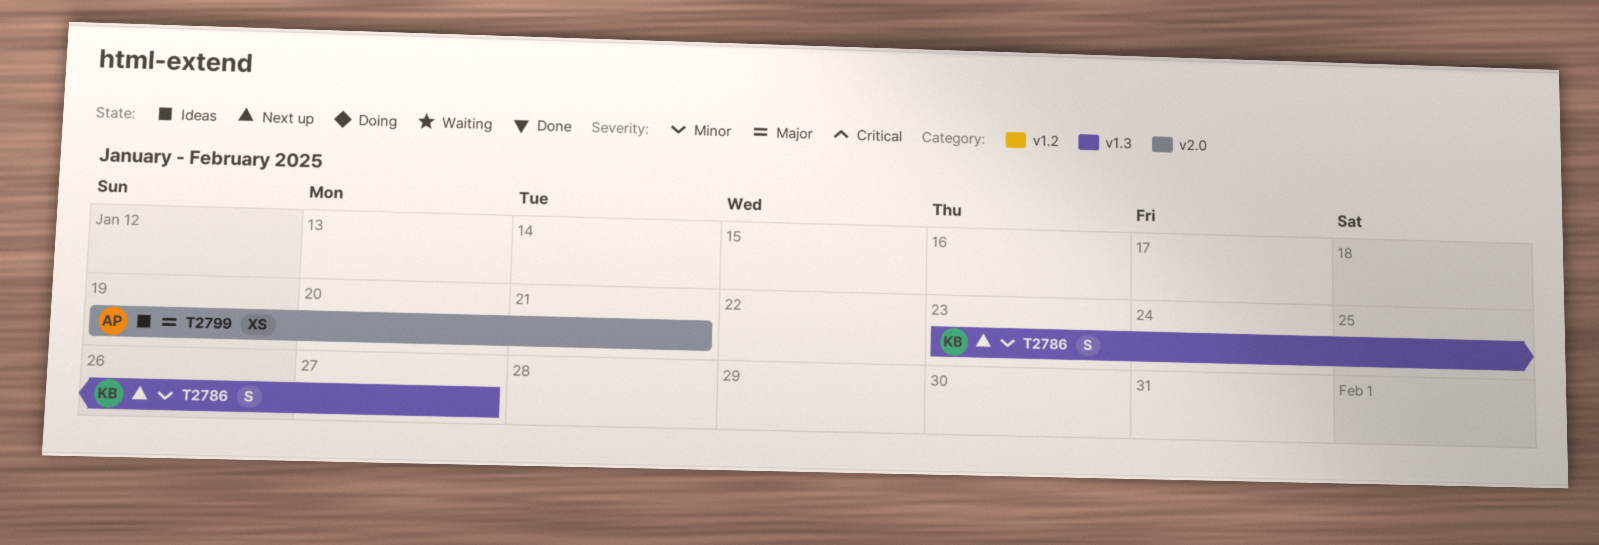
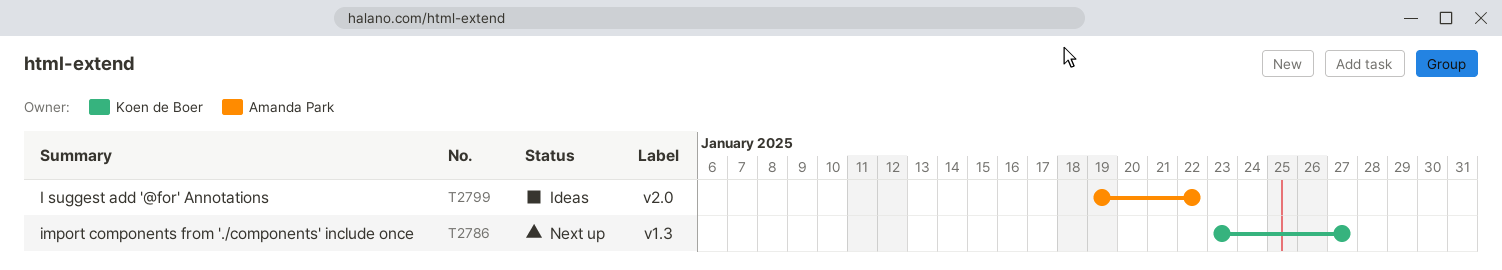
T2799, due: Jan 21 -> Jan 22

